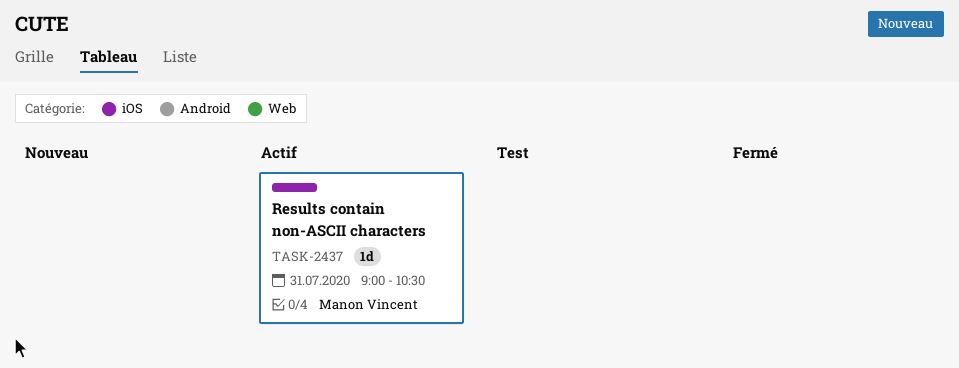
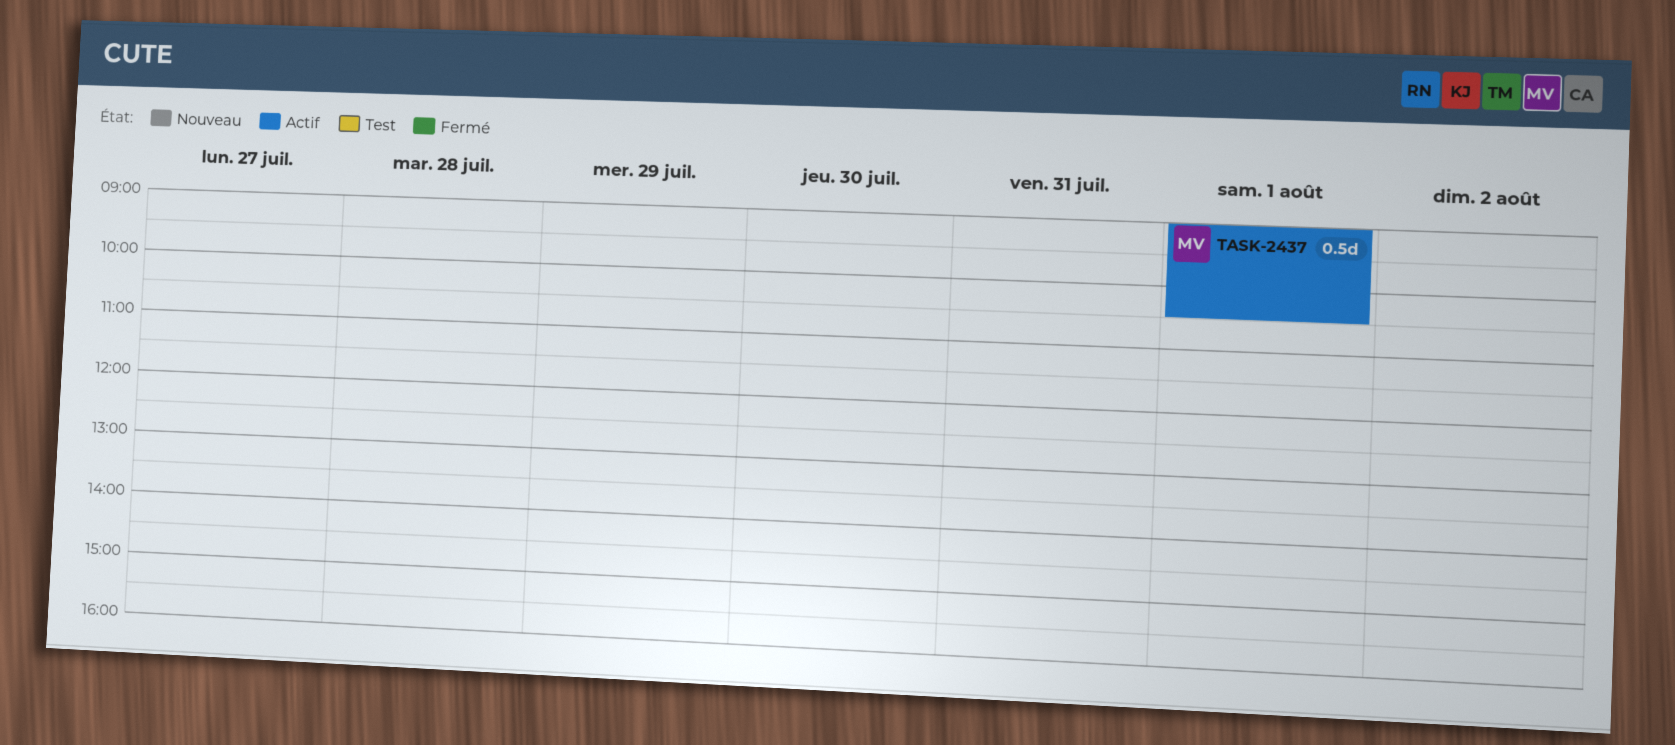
TASK-2437, estimate: 1d -> 0.5d
TASK-2437, day: Jul 31 -> Aug 1

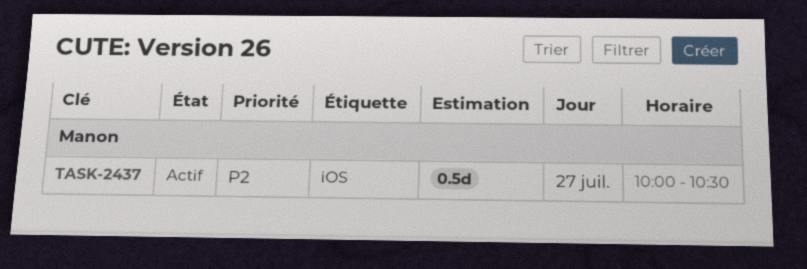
TASK-2437, day: Aug 1 -> Jul 27
TASK-2437, begins: 09:00 -> 10:00

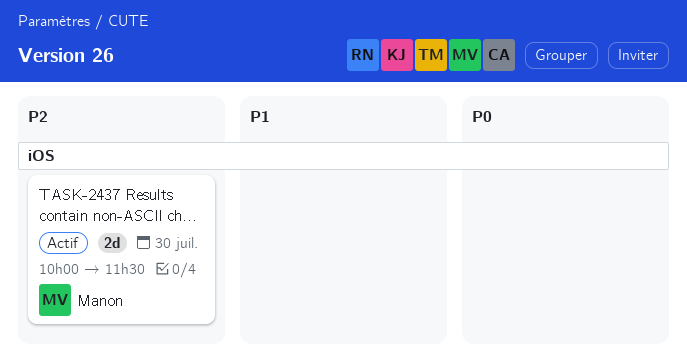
TASK-2437, estimate: 0.5d -> 2d
TASK-2437, day: Jul 27 -> Jul 30
TASK-2437, ends: 10:30 -> 11:30

